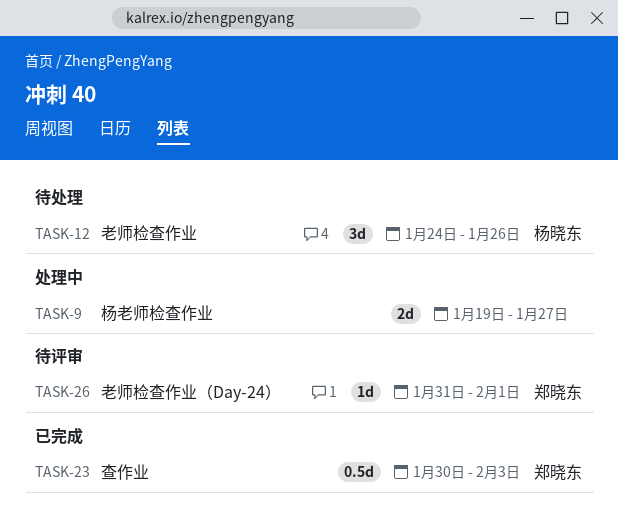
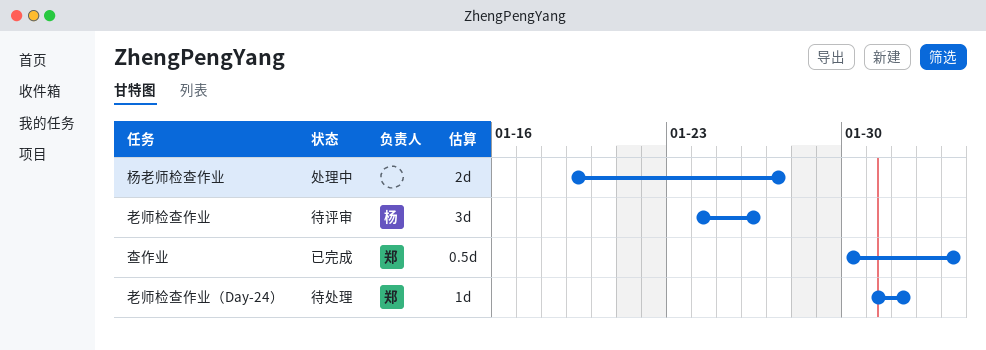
老师检查作业, status: 待处理 -> 待评审
老师检查作业（Day-24）, status: 待评审 -> 待处理

